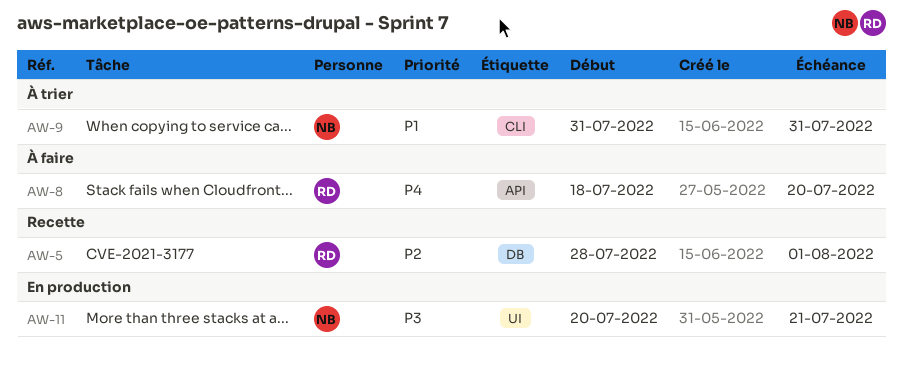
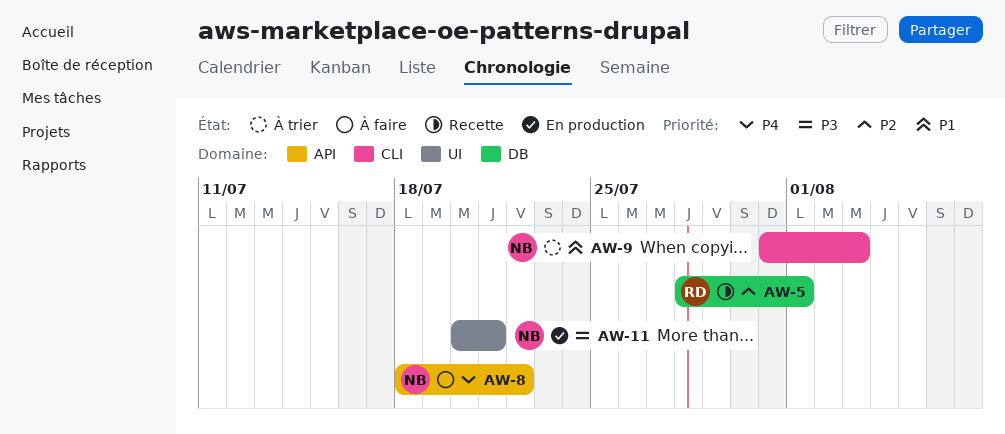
AW-8, owner: RD -> NB
AW-8, due: Jul 20 -> Jul 22
AW-9, due: Jul 31 -> Aug 3

